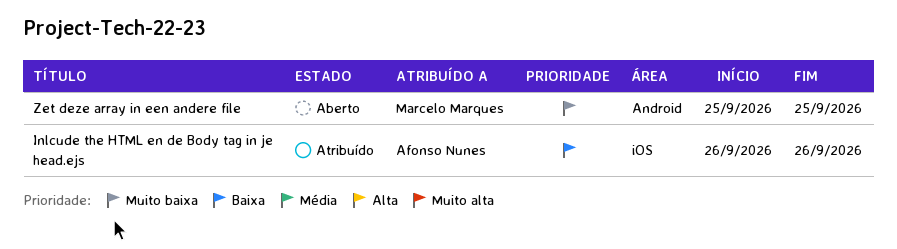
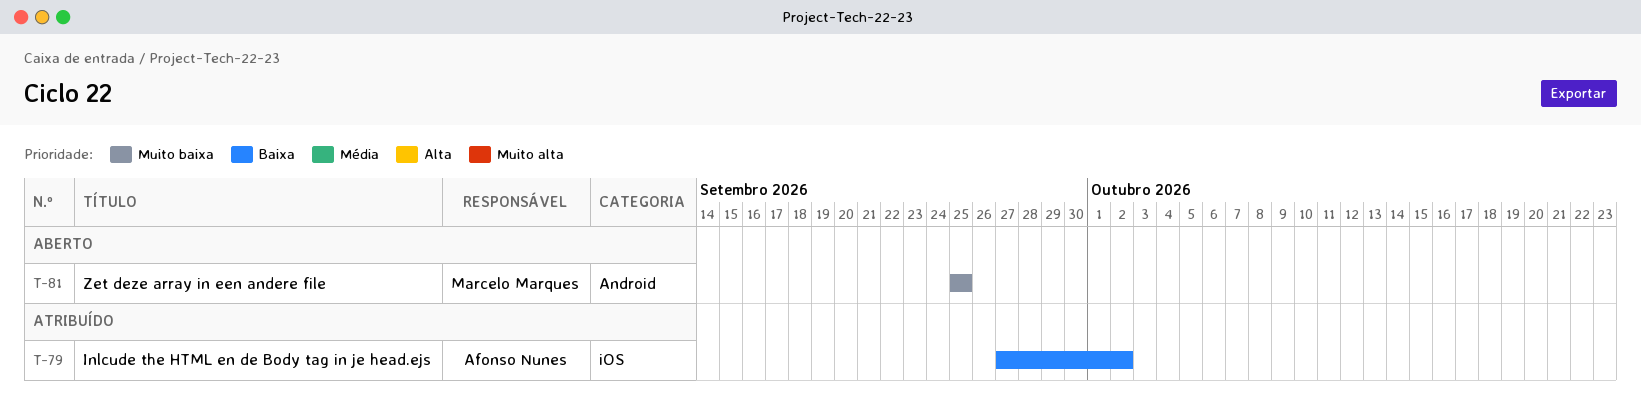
Inlcude the HTML en de Body tag in je head.ejs, start: Sep 26 -> Sep 27
Inlcude the HTML en de Body tag in je head.ejs, due: Sep 26 -> Oct 2

